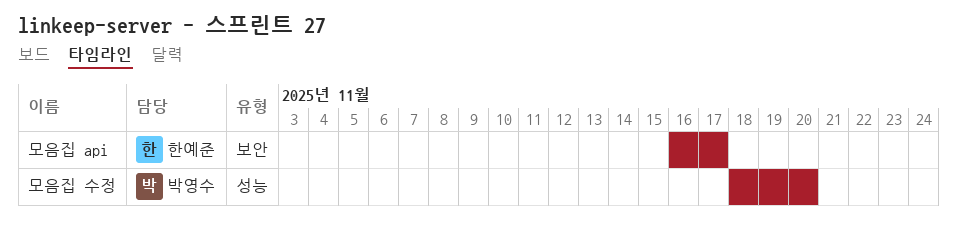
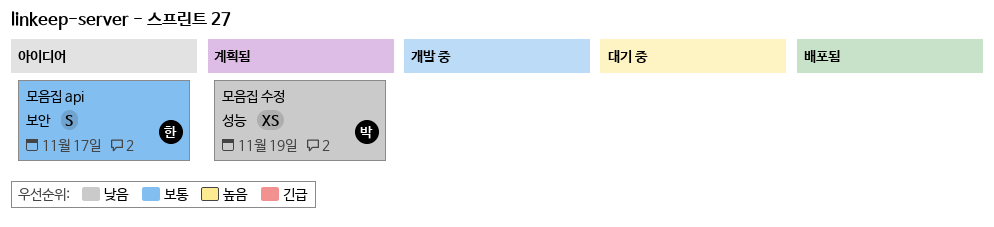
모음집 수정, due: Nov 20 -> Nov 19

